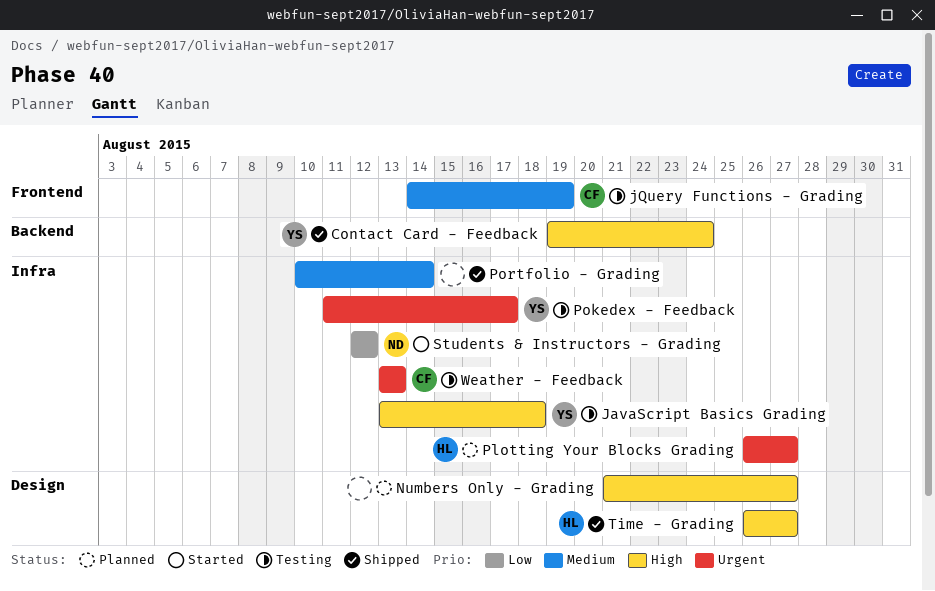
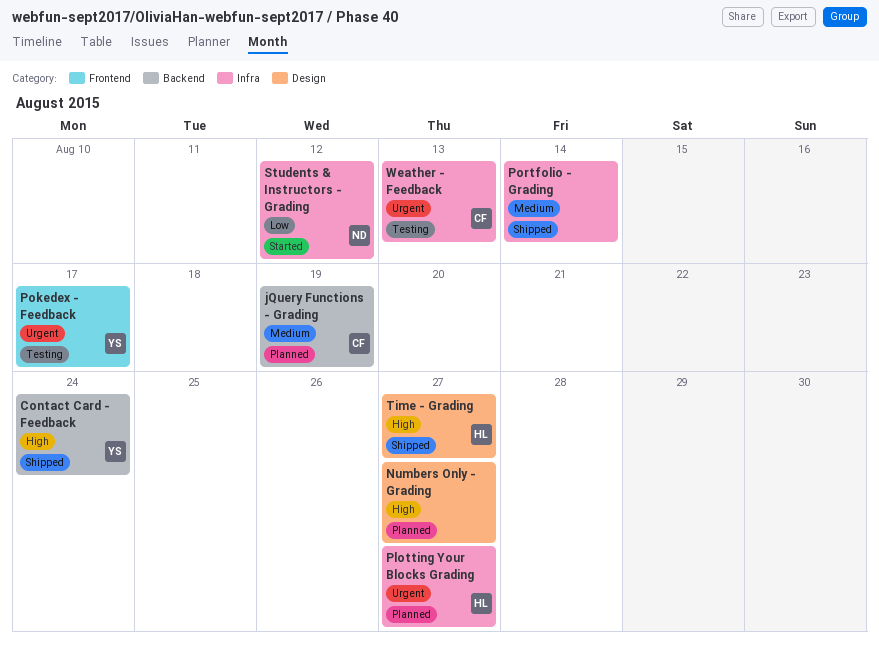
JavaScript Basics Grading: present -> none
jQuery Functions - Grading, status: Testing -> Planned
jQuery Functions - Grading, label: Frontend -> Backend
Pokedex - Feedback, label: Infra -> Frontend

